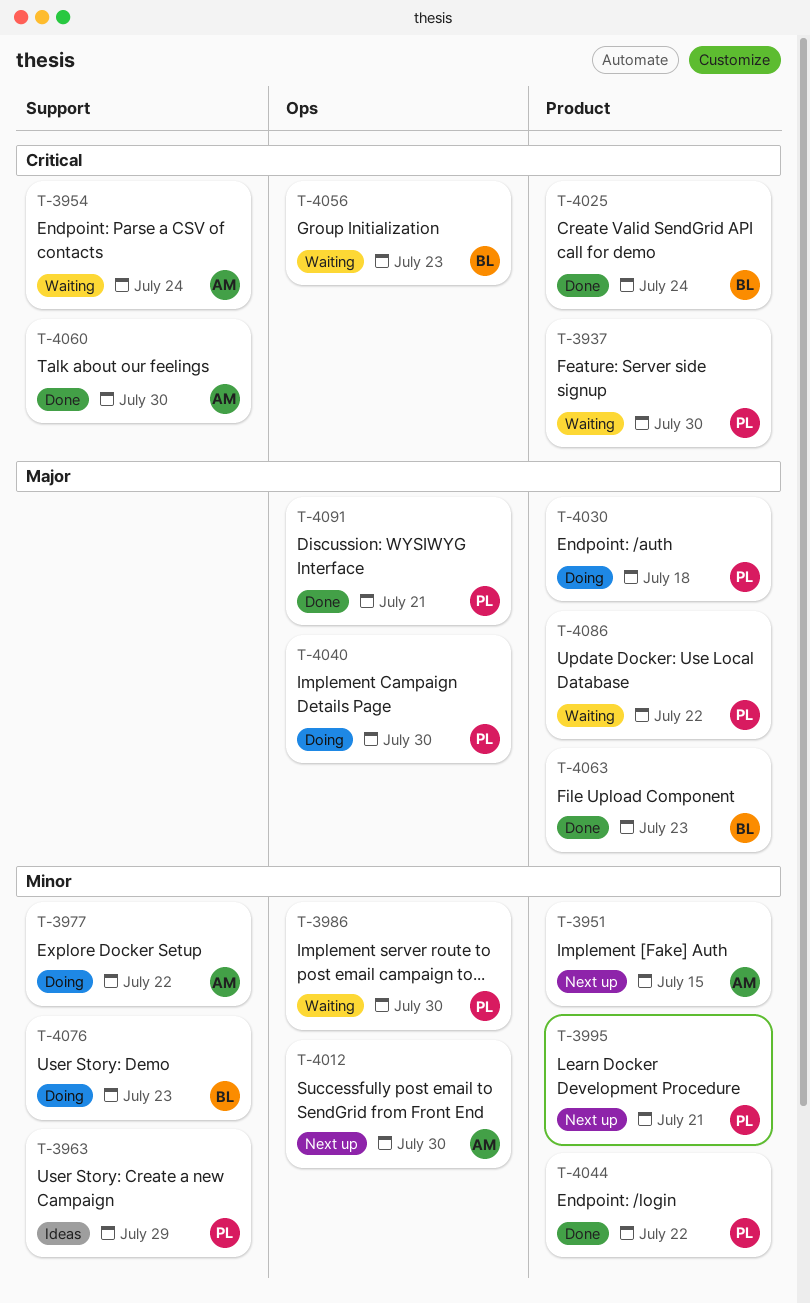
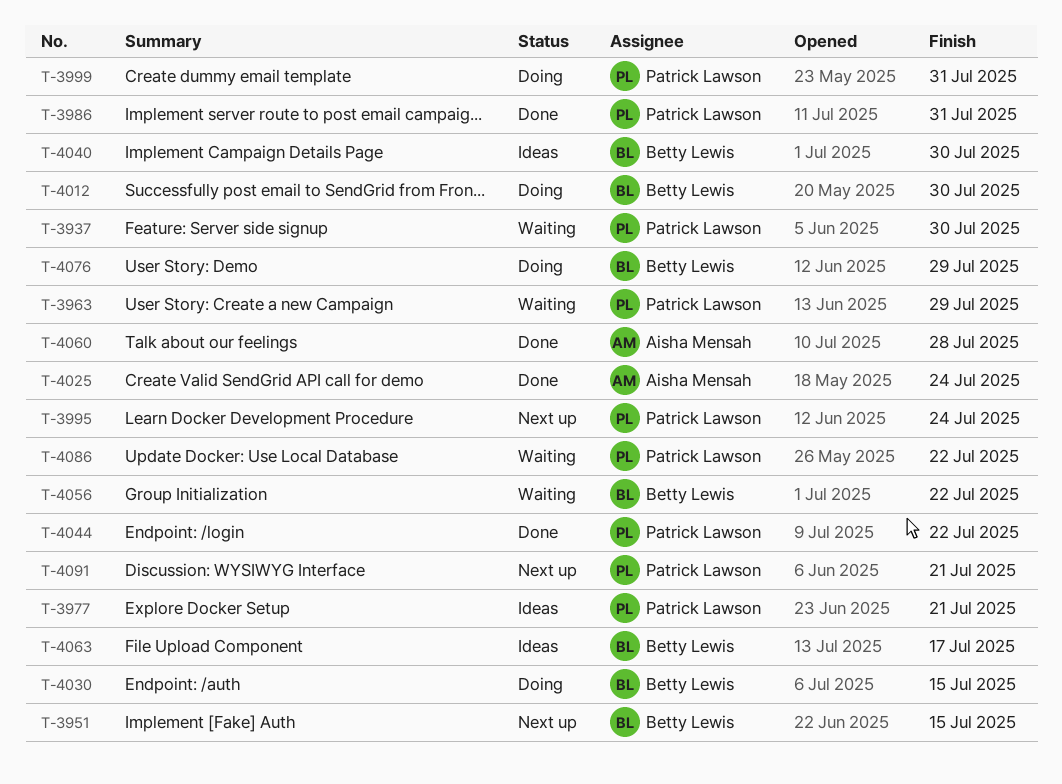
T-3951, owner: Aisha Mensah -> Betty Lewis
T-3954: present -> none
T-3963, status: Ideas -> Waiting
T-3977, status: Doing -> Ideas
T-3977, owner: Aisha Mensah -> Patrick Lawson
T-3977, due: Jul 22 -> Jul 21
T-3986, status: Waiting -> Done
T-3986, due: Jul 30 -> Jul 31
T-3995, due: Jul 21 -> Jul 24
T-3999: none -> present
T-4012, status: Next up -> Doing
T-4012, owner: Aisha Mensah -> Betty Lewis
T-4025, owner: Betty Lewis -> Aisha Mensah
T-4030, owner: Patrick Lawson -> Betty Lewis
T-4030, due: Jul 18 -> Jul 15
T-4040, status: Doing -> Ideas
T-4040, owner: Patrick Lawson -> Betty Lewis
T-4056, due: Jul 23 -> Jul 22
T-4060, due: Jul 30 -> Jul 28
T-4063, status: Done -> Ideas
T-4063, due: Jul 23 -> Jul 17
T-4076, due: Jul 23 -> Jul 29
T-4091, status: Done -> Next up

